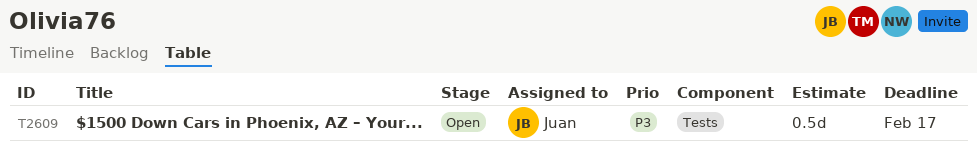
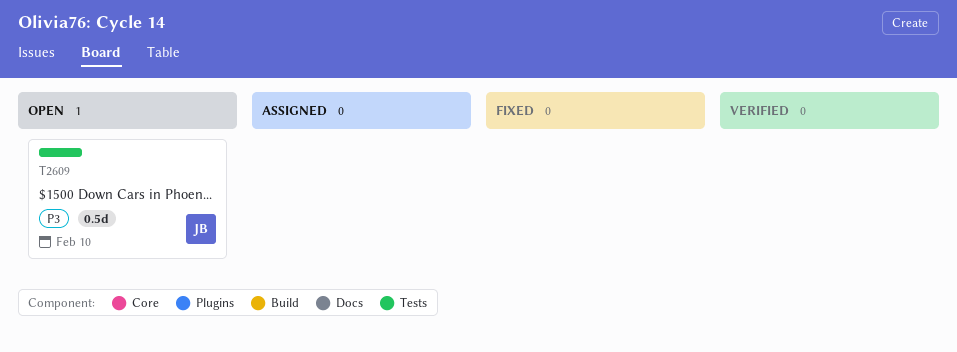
T2609, due: Feb 17 -> Feb 10

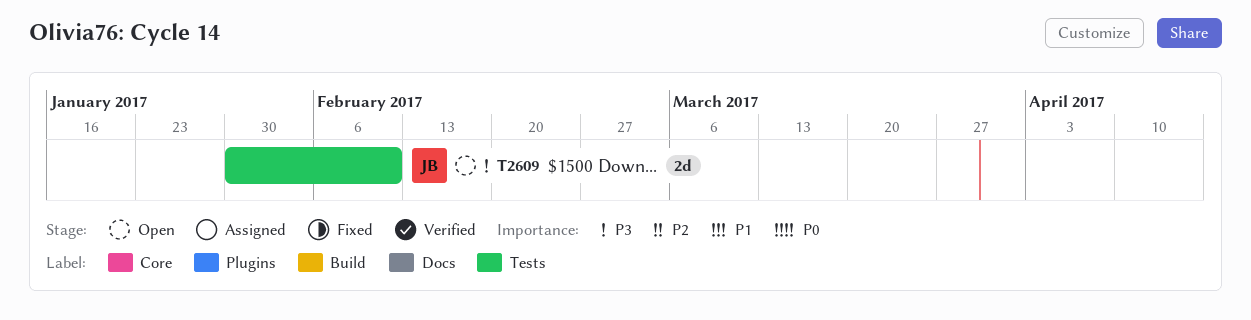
T2609, estimate: 0.5d -> 2d

